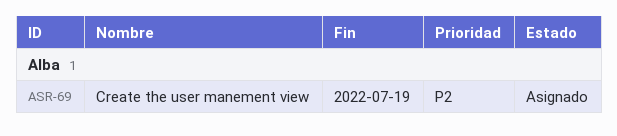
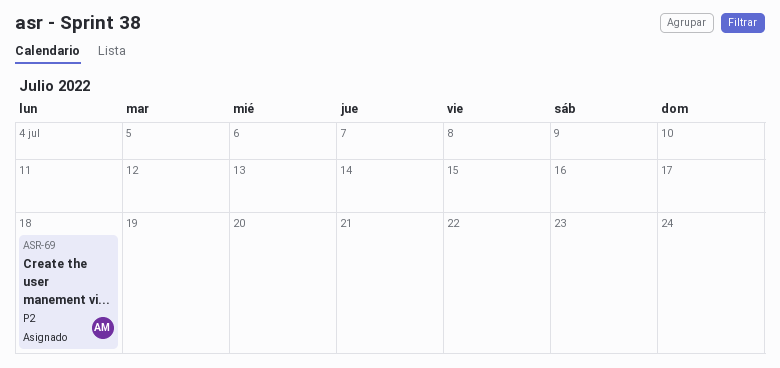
ASR-69, due: Jul 19 -> Jul 18

